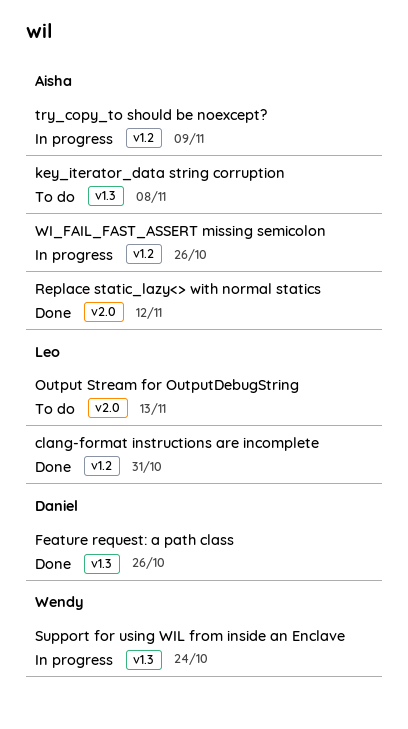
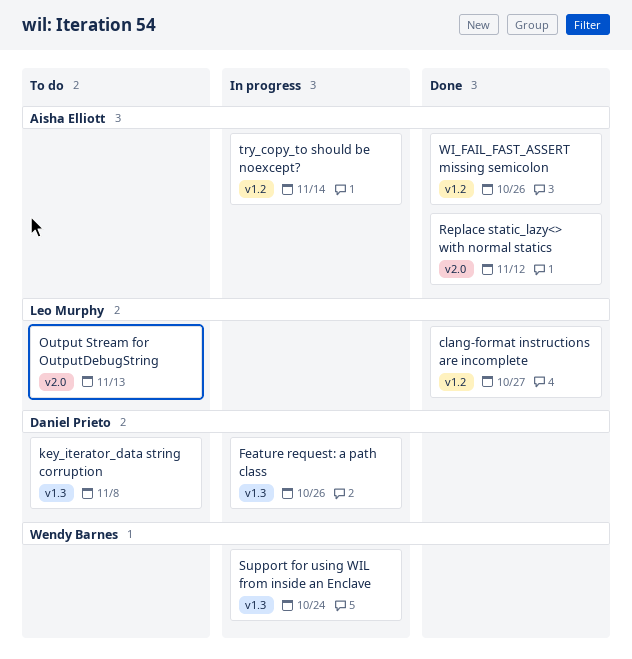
clang-format instructions are incomplete, due: Oct 31 -> Oct 27
Feature request: a path class, status: Done -> In progress
key_iterator_data string corruption, owner: Aisha Elliott -> Daniel Prieto
try_copy_to should be noexcept?, due: Nov 9 -> Nov 14
WI_FAIL_FAST_ASSERT missing semicolon, status: In progress -> Done

